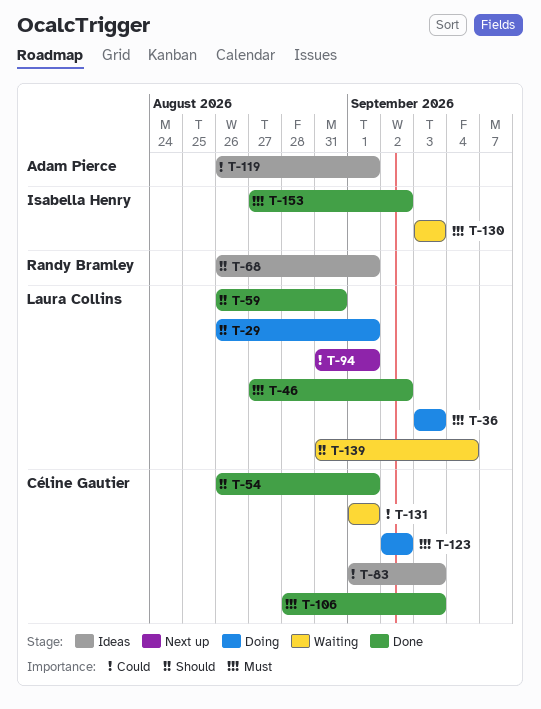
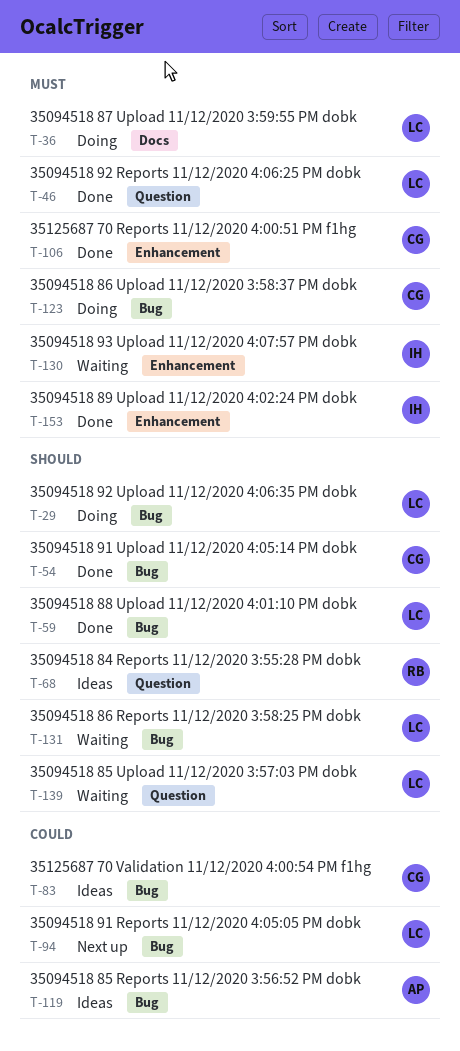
T-131, owner: Céline Gautier -> Laura Collins
T-131, priority: Could -> Should

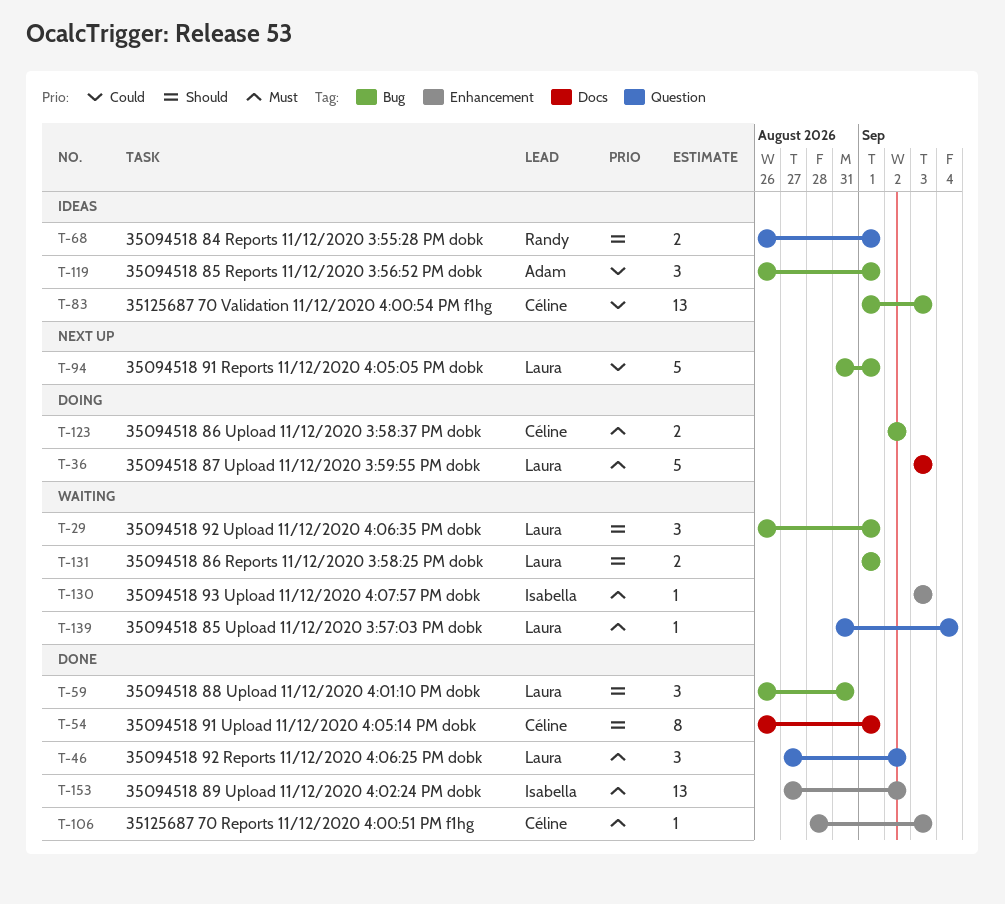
T-29, status: Doing -> Waiting
T-54, label: Bug -> Docs
T-139, priority: Should -> Must

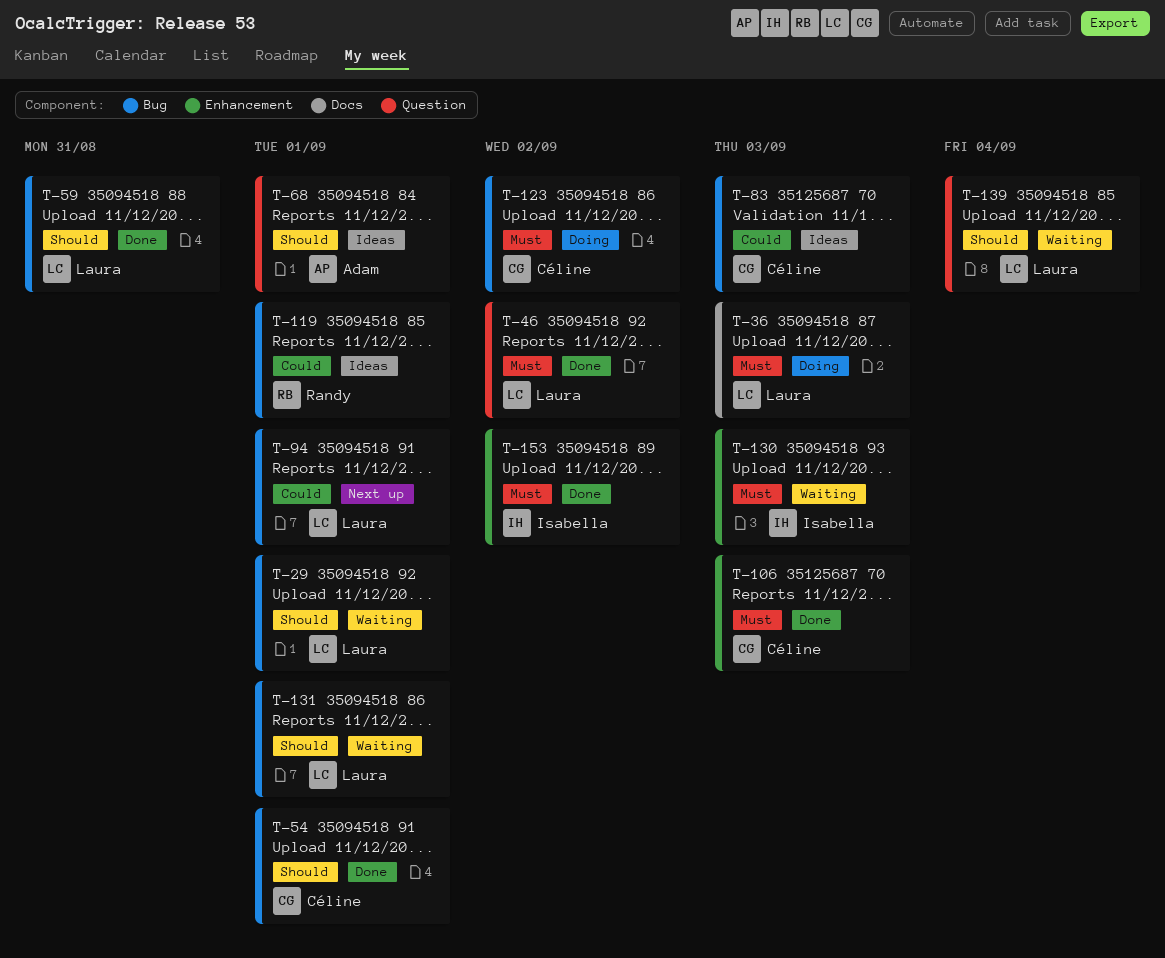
T-54, label: Docs -> Bug
T-68, owner: Randy -> Adam
T-119, owner: Adam -> Randy
T-139, priority: Must -> Should

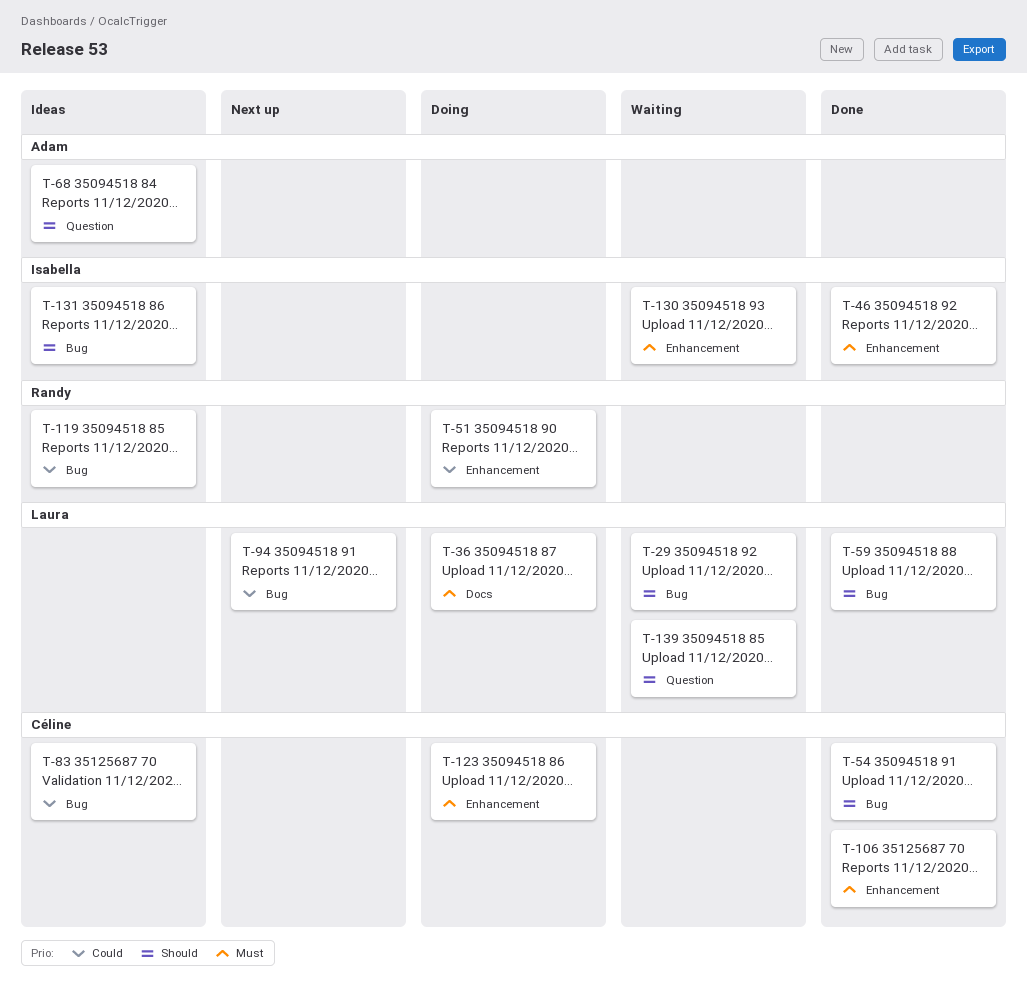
T-46, owner: Laura -> Isabella
T-46, label: Question -> Enhancement
T-51: none -> present
T-123, label: Bug -> Enhancement
T-131, status: Waiting -> Ideas
T-131, owner: Laura -> Isabella
T-153: present -> none

